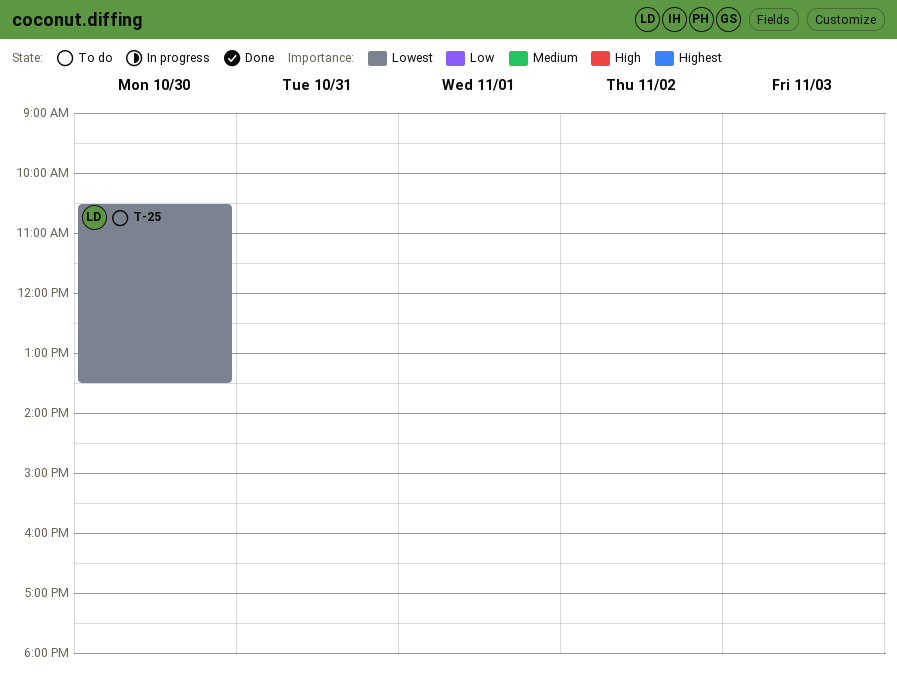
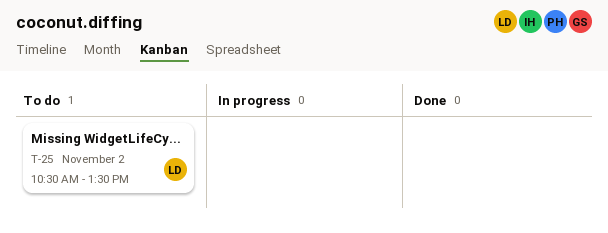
T-25, day: Oct 30 -> Nov 2

